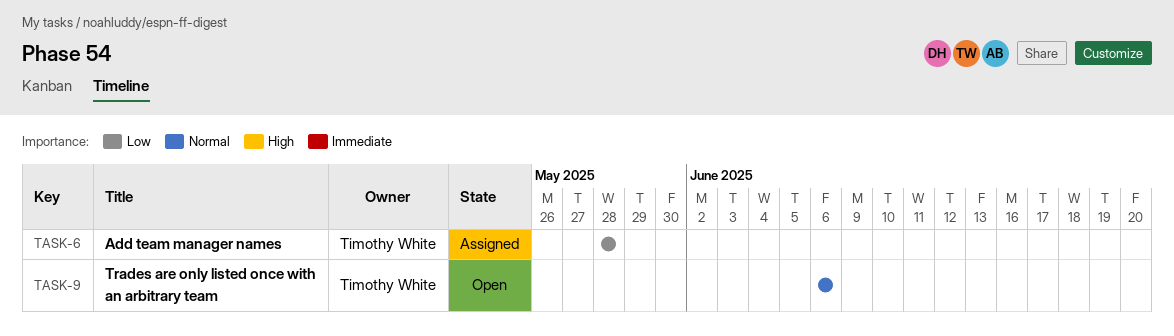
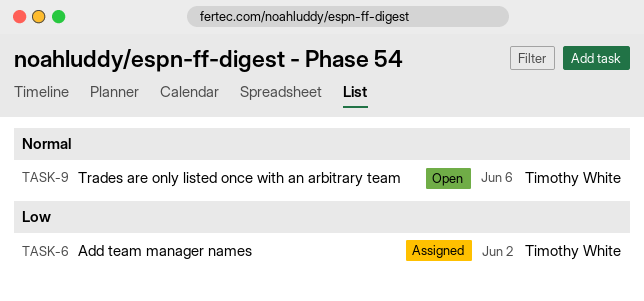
TASK-6, due: May 28 -> Jun 2

